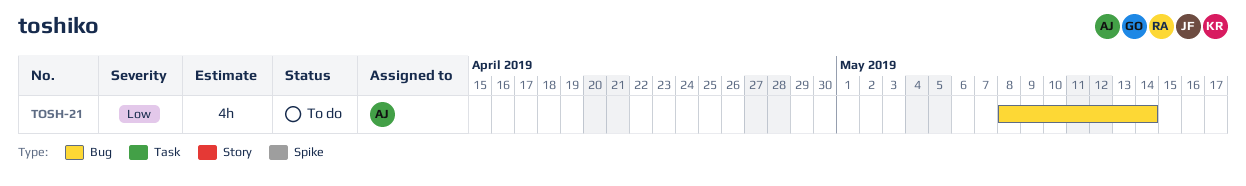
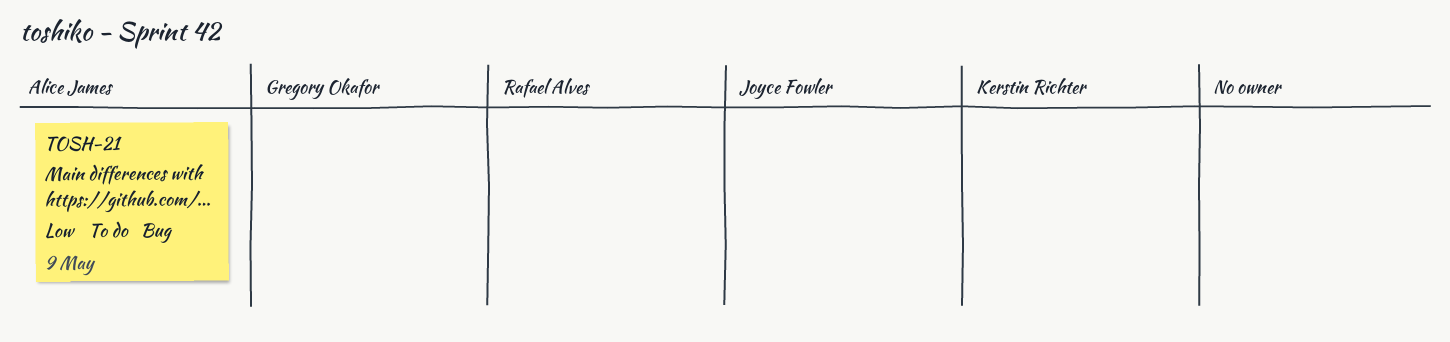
TOSH-21, due: May 14 -> May 9

